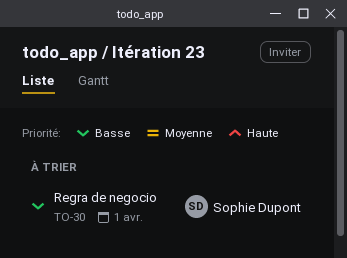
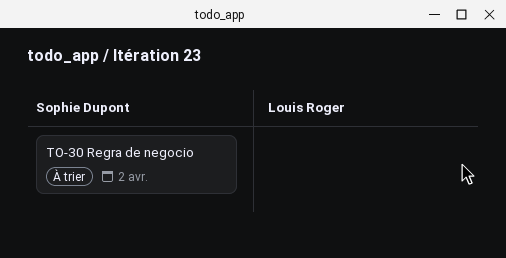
TO-30, due: Apr 1 -> Apr 2

